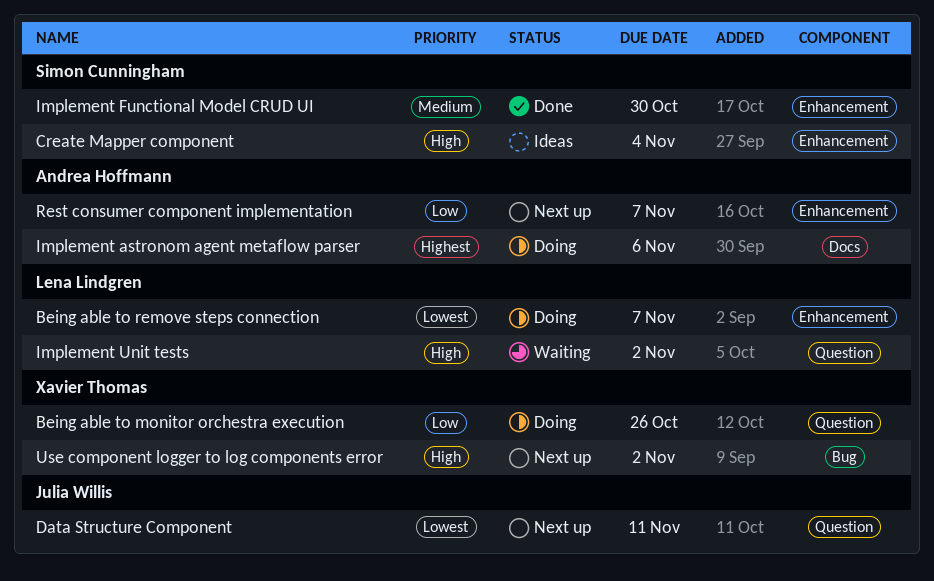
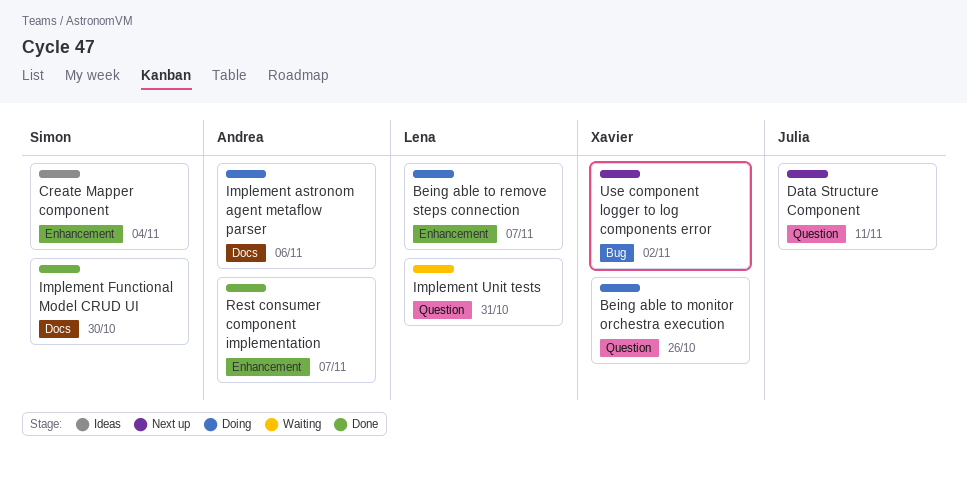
Implement Functional Model CRUD UI, label: Enhancement -> Docs
Implement Unit tests, due: Nov 2 -> Oct 31
Rest consumer component implementation, status: Next up -> Done

